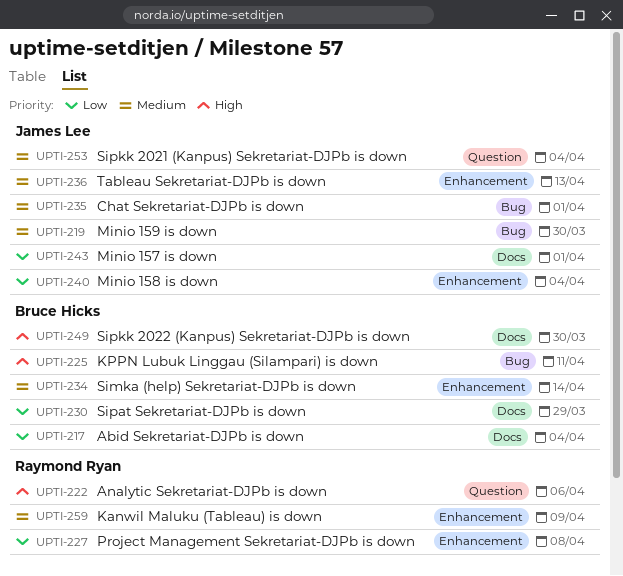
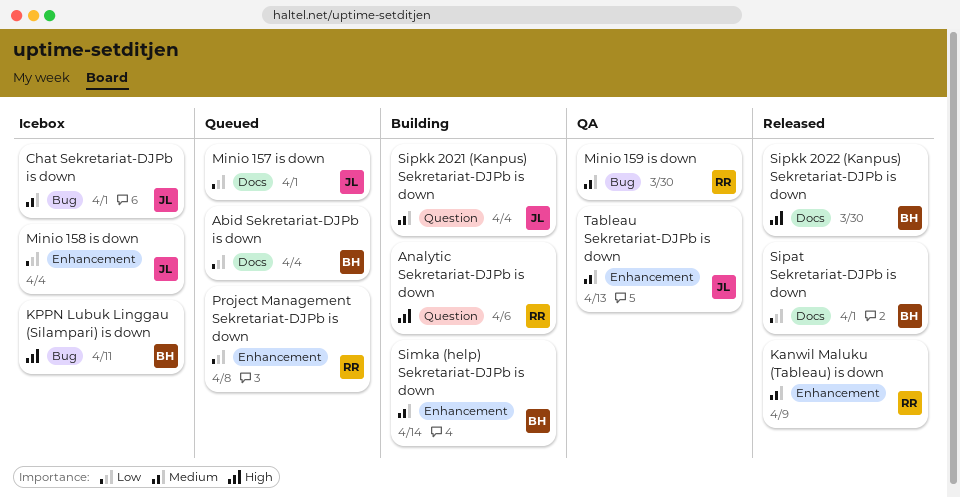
Minio 159 is down, owner: James Lee -> Raymond Ryan
Sipat Sekretariat-DJPb is down, due: Mar 29 -> Apr 1

